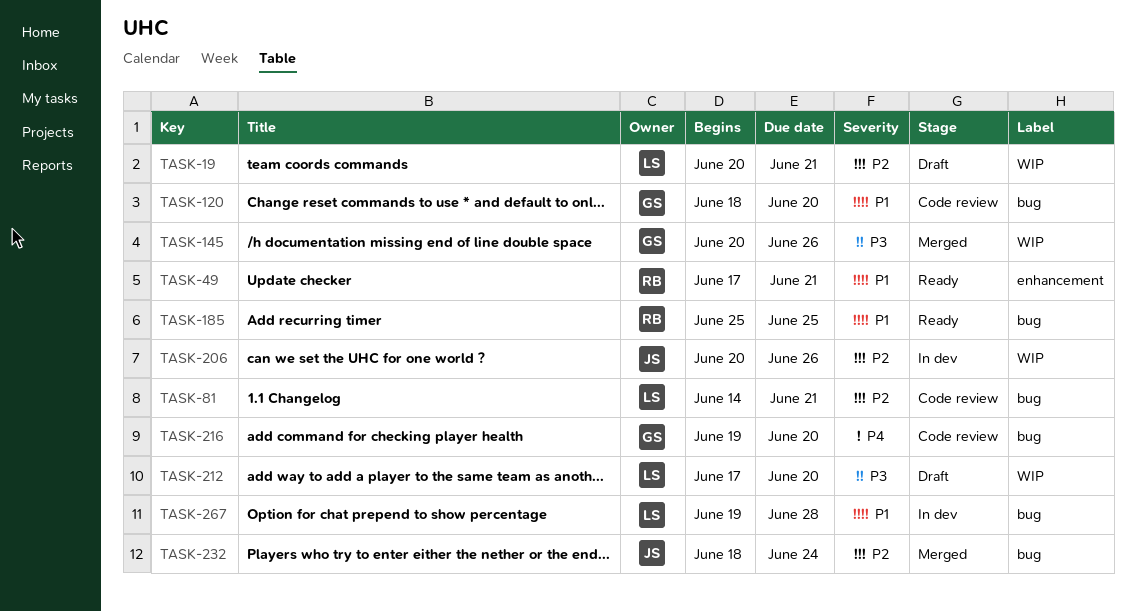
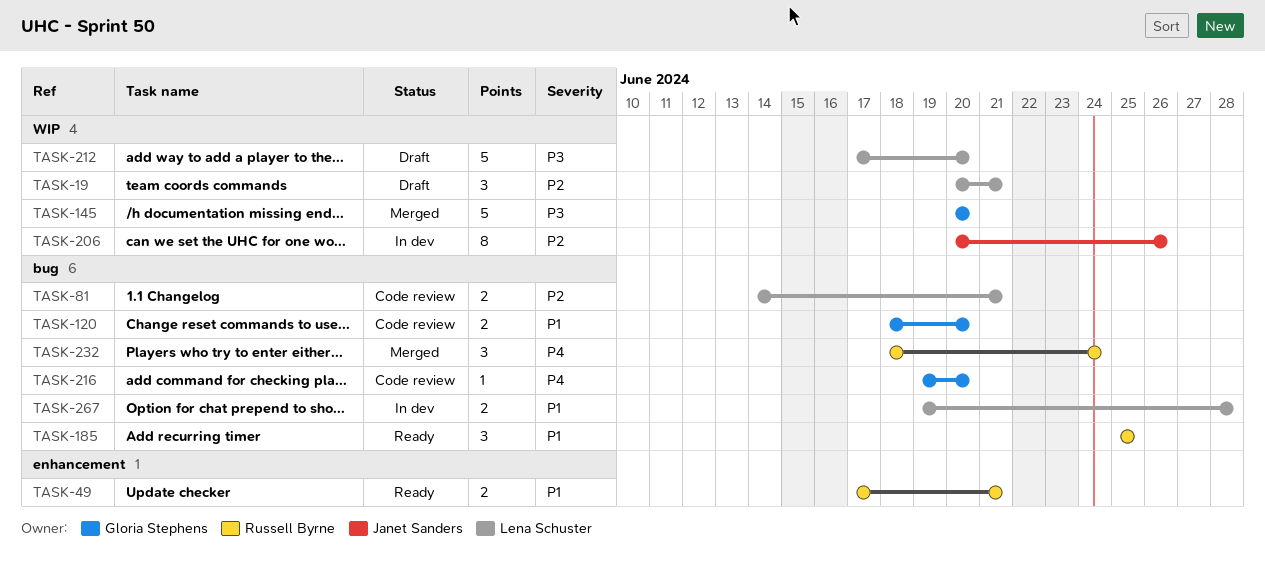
TASK-145, due: Jun 26 -> Jun 20
TASK-232, owner: Janet Sanders -> Russell Byrne
TASK-232, priority: P2 -> P4

